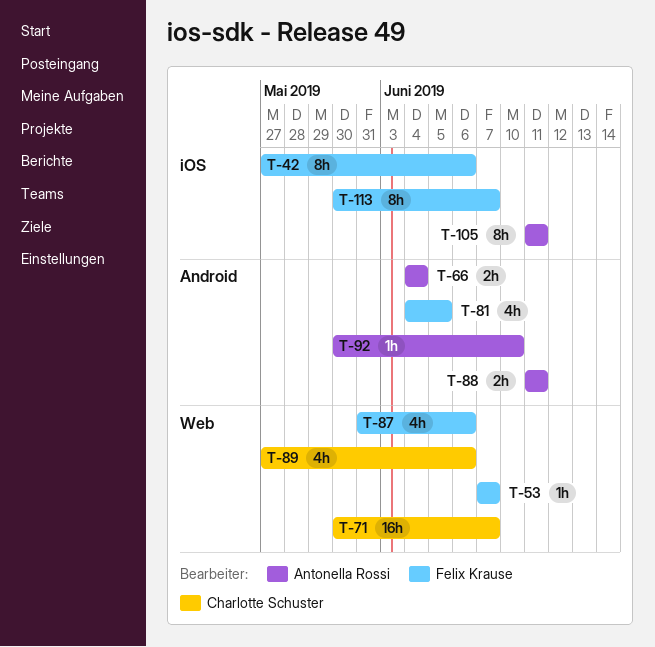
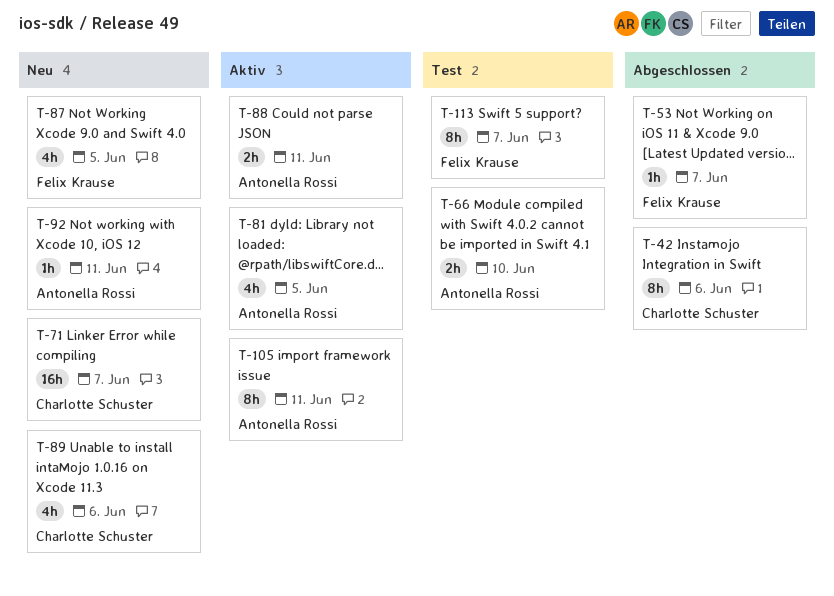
T-42, owner: Felix Krause -> Charlotte Schuster
T-66, due: Jun 4 -> Jun 10
T-81, owner: Felix Krause -> Antonella Rossi
T-87, due: Jun 6 -> Jun 5
T-92, due: Jun 10 -> Jun 11

